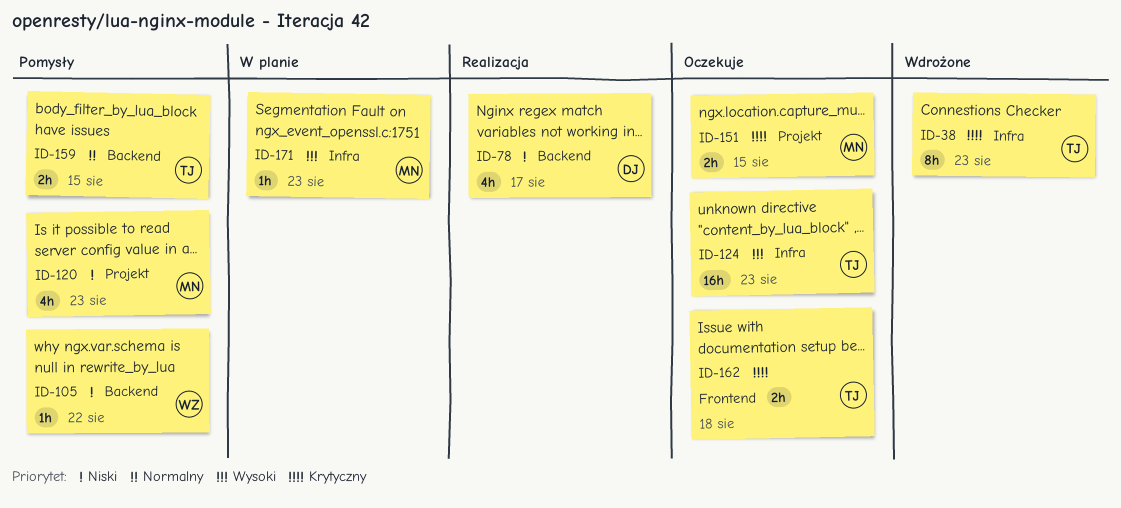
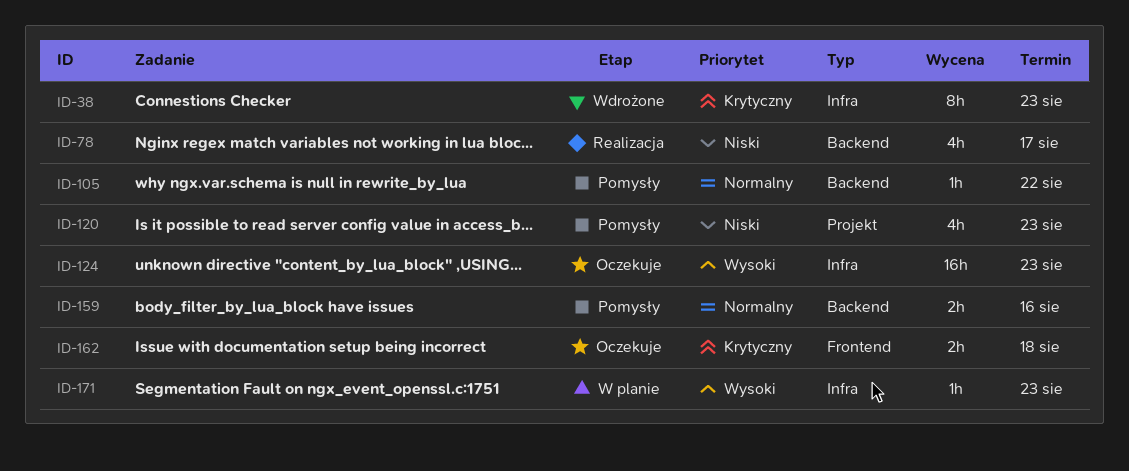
ID-105, priority: Niski -> Normalny
ID-151: present -> none
ID-159, due: Aug 15 -> Aug 16

